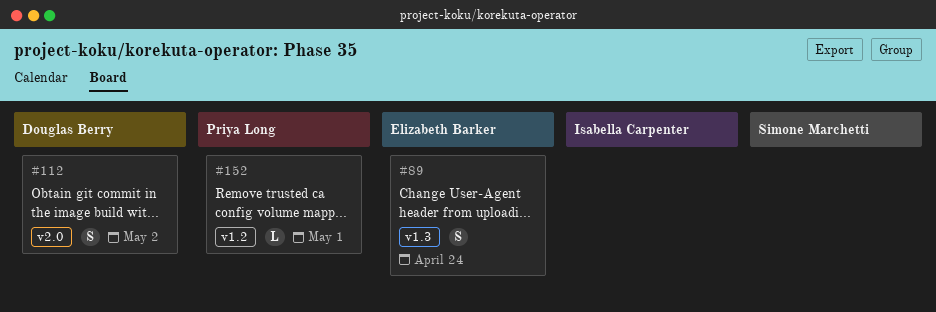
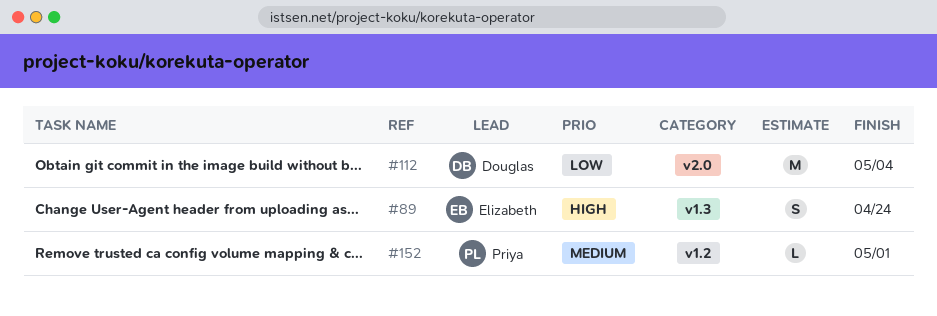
#112, estimate: S -> M
#112, due: May 2 -> May 4

